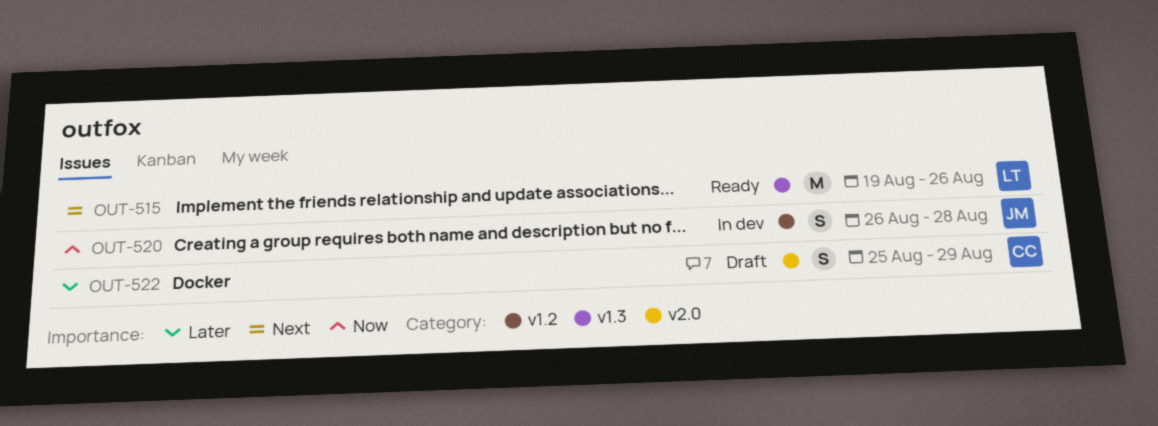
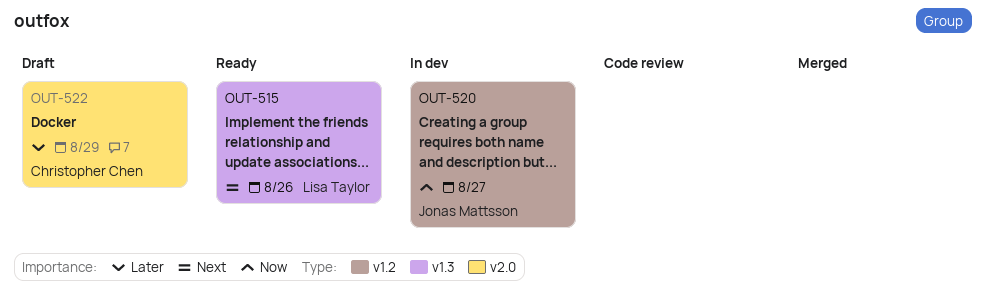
OUT-520, due: Aug 28 -> Aug 27

